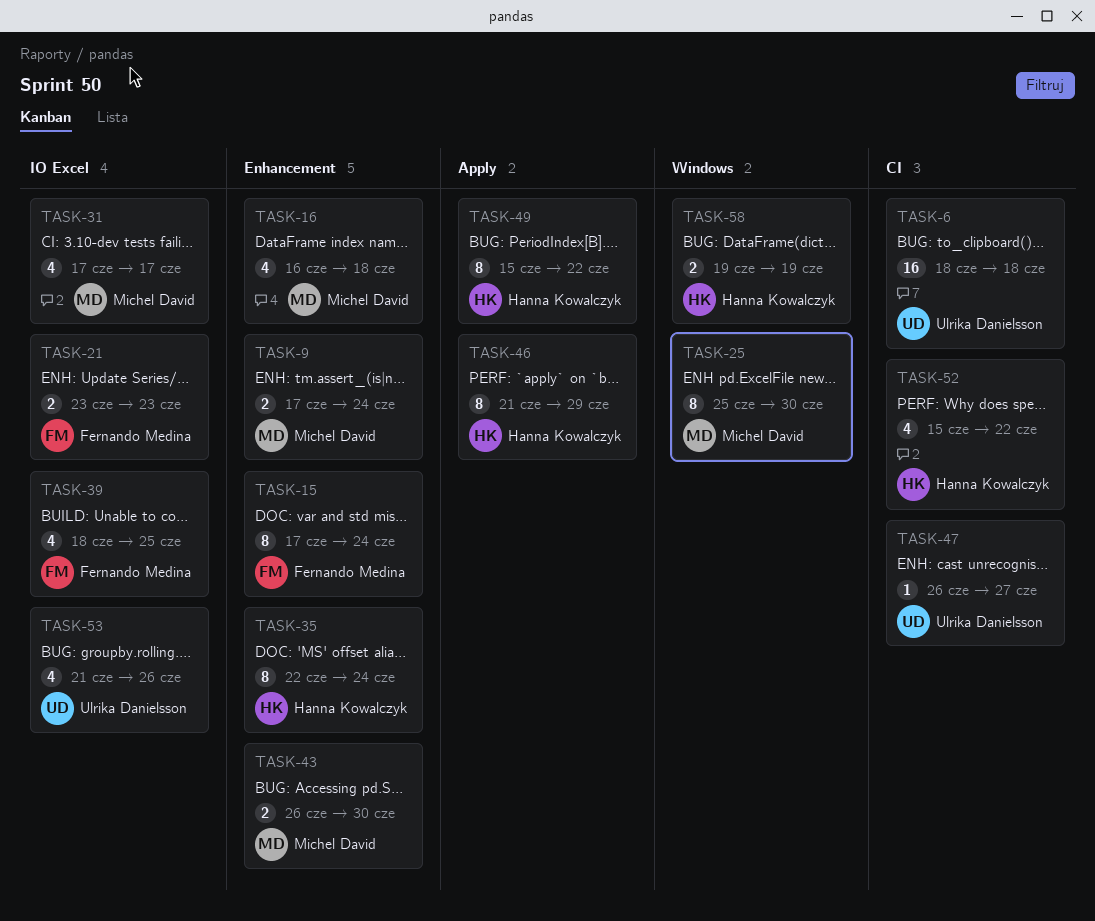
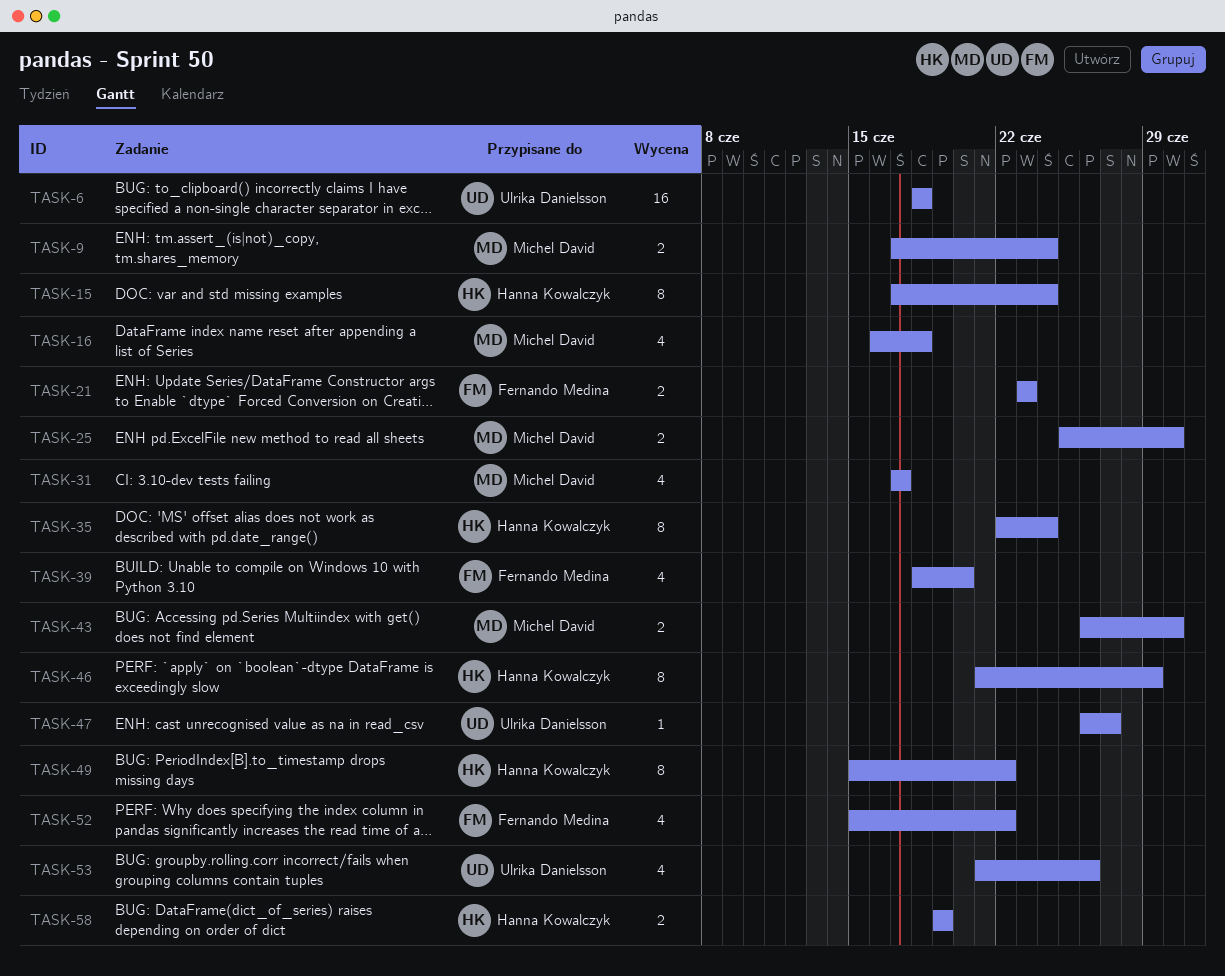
TASK-15, owner: Fernando Medina -> Hanna Kowalczyk
TASK-25, estimate: 8 -> 2
TASK-39, due: Jun 25 -> Jun 20
TASK-52, owner: Hanna Kowalczyk -> Fernando Medina

